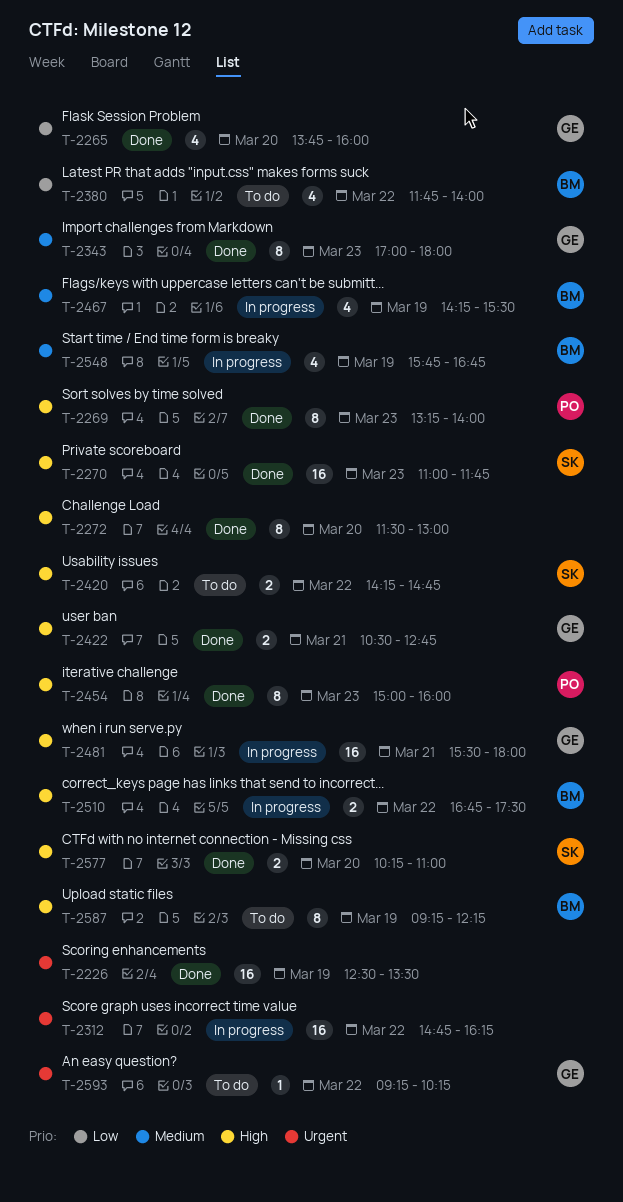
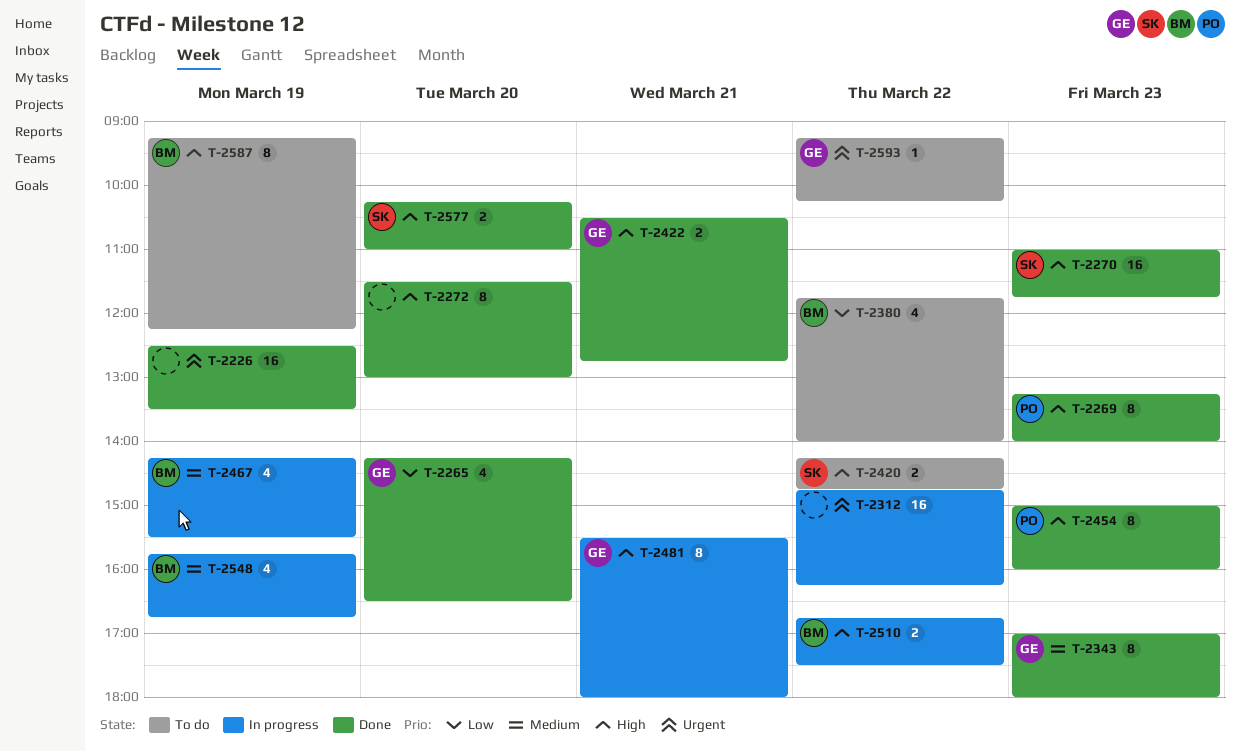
T-2265, begins: 13:45 -> 14:15
T-2265, ends: 16:00 -> 16:30
T-2481, estimate: 16 -> 8

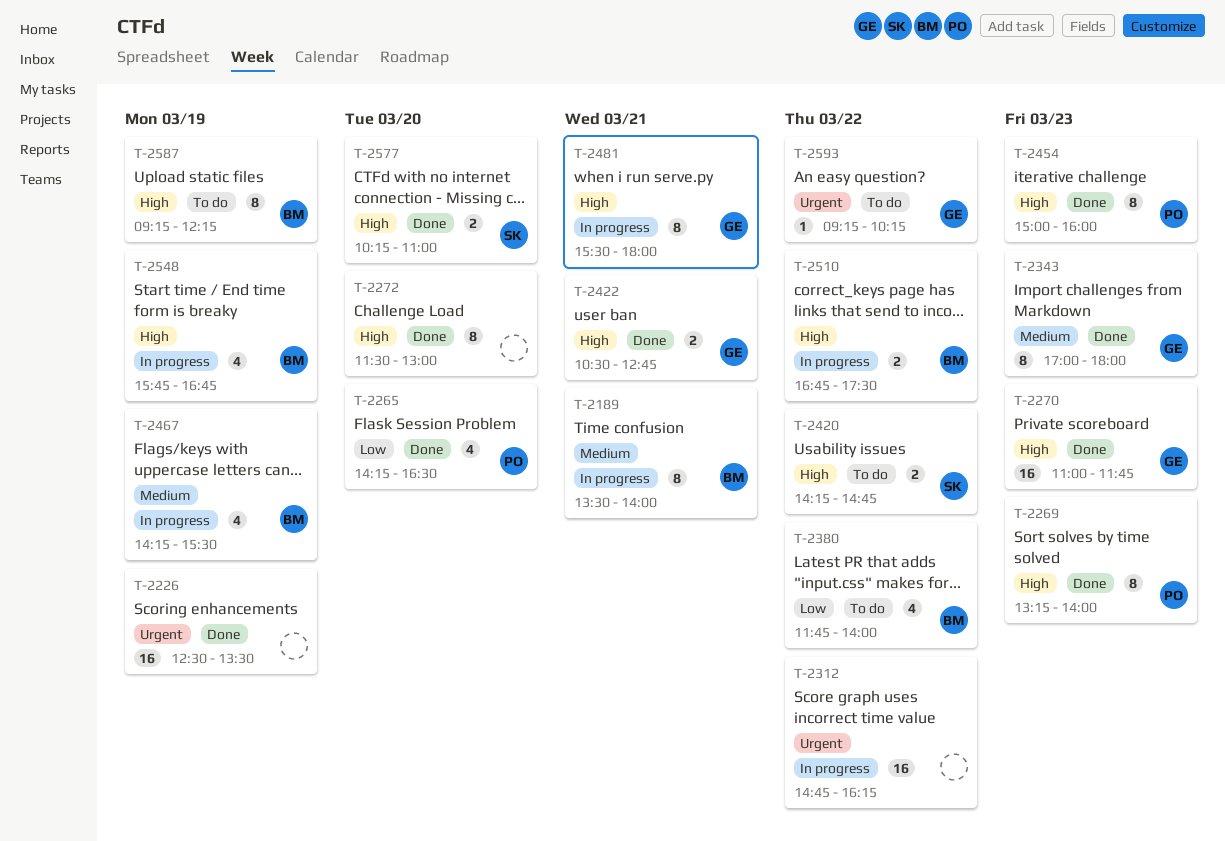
T-2189: none -> present
T-2265, owner: GE -> PO
T-2270, owner: SK -> GE
T-2548, priority: Medium -> High

